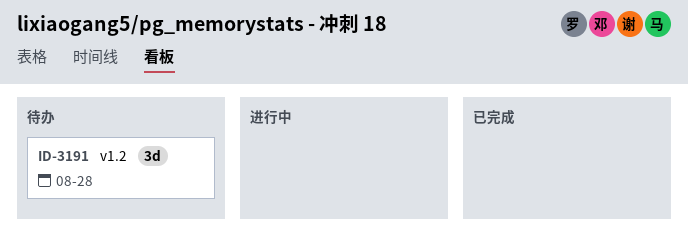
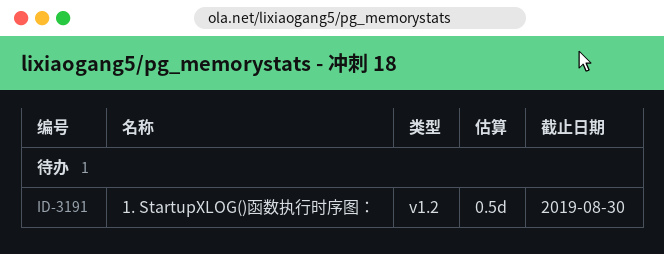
ID-3191, estimate: 3d -> 0.5d
ID-3191, due: Aug 28 -> Aug 30

